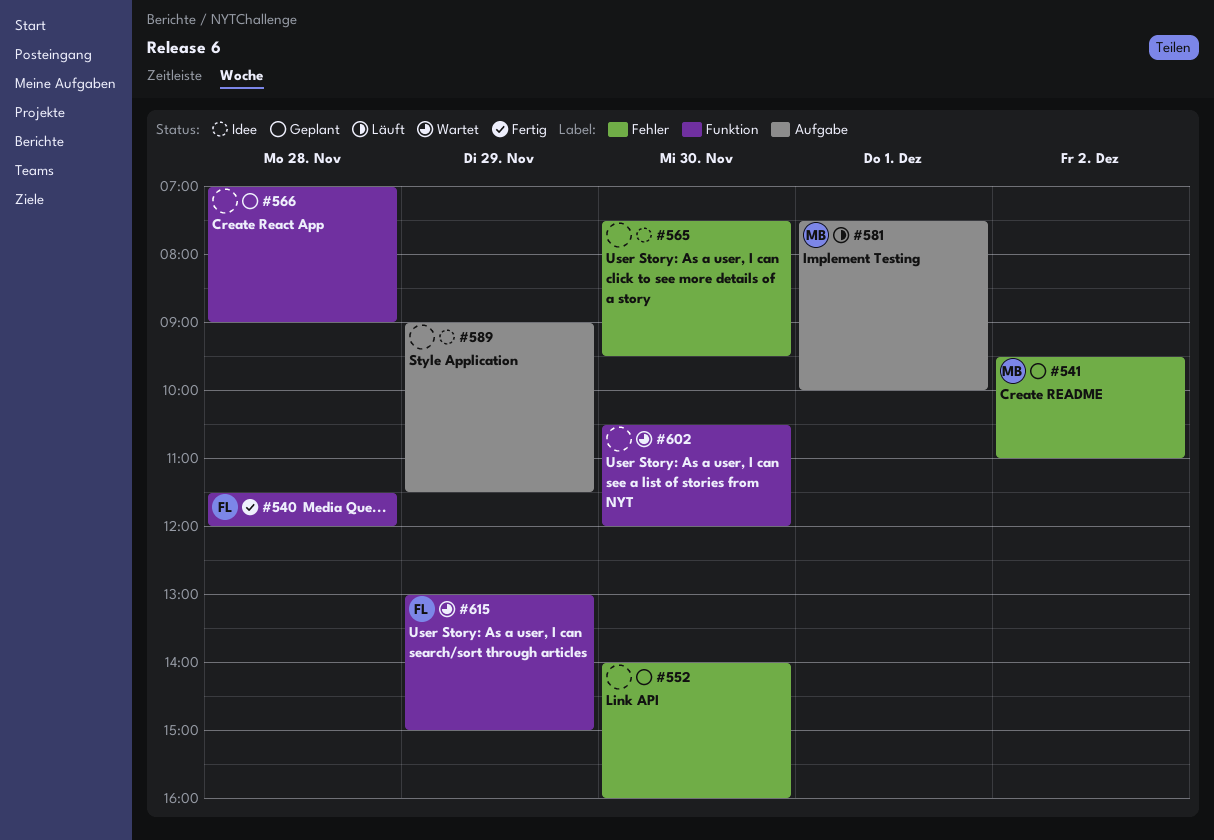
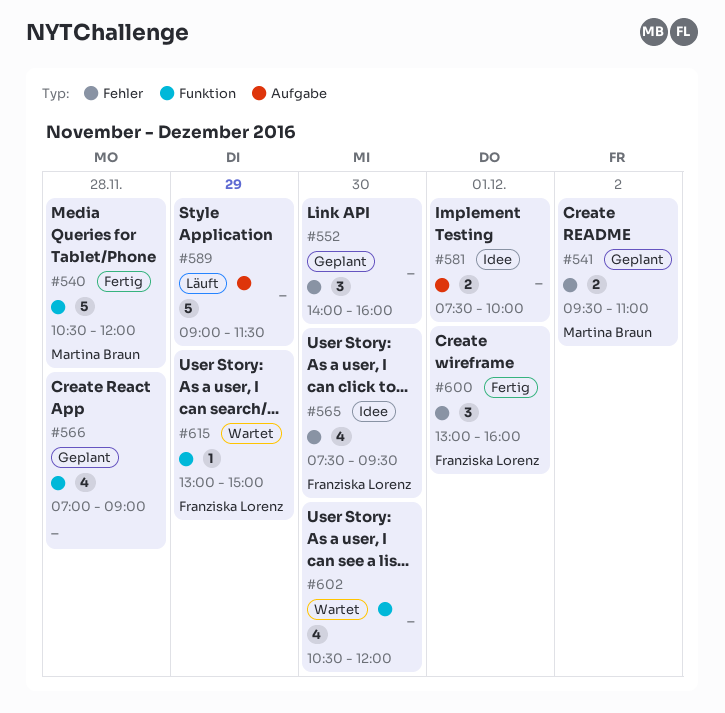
#540, owner: Franziska Lorenz -> Martina Braun
#540, begins: 11:30 -> 10:30
#565, owner: none -> Franziska Lorenz
#581, status: Läuft -> Idee
#581, owner: Martina Braun -> none
#589, status: Idee -> Läuft
#600: none -> present

